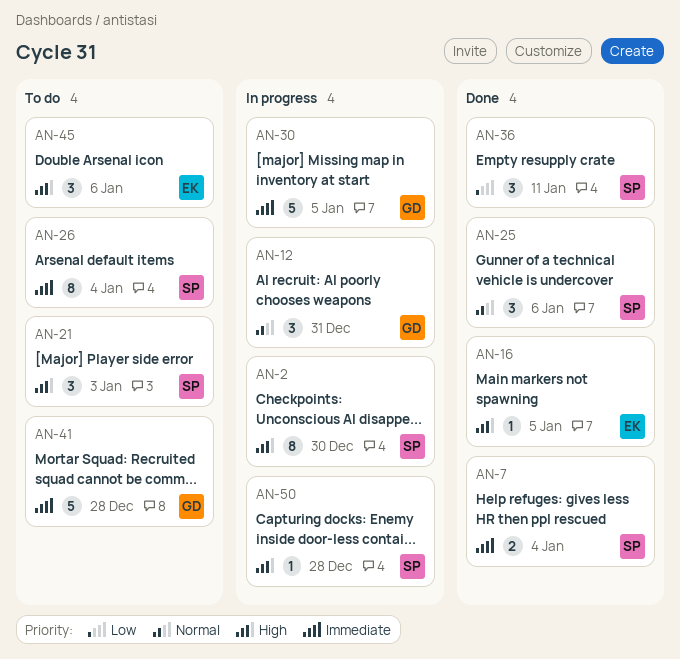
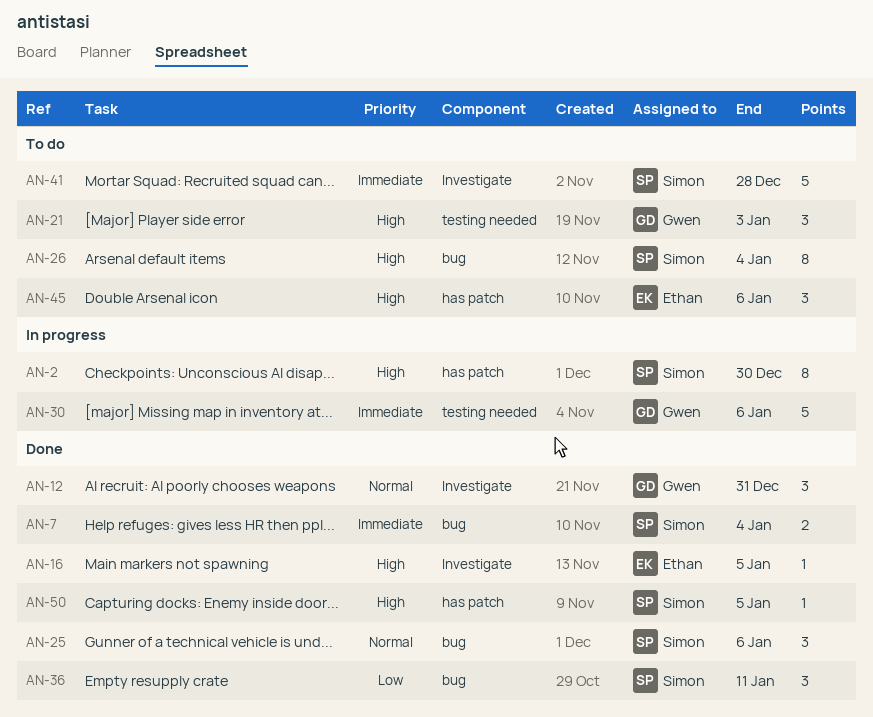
AN-12, status: In progress -> Done
AN-21, owner: Simon -> Gwen
AN-26, priority: Immediate -> High
AN-30, due: Jan 5 -> Jan 6
AN-41, owner: Gwen -> Simon
AN-50, status: In progress -> Done
AN-50, due: Dec 28 -> Jan 5

